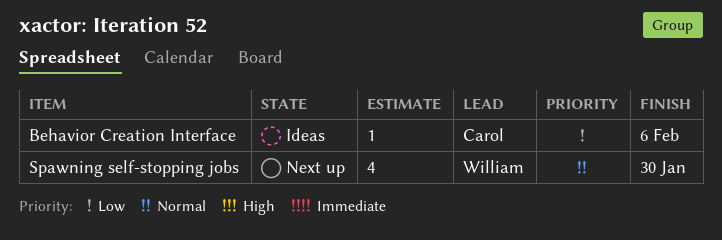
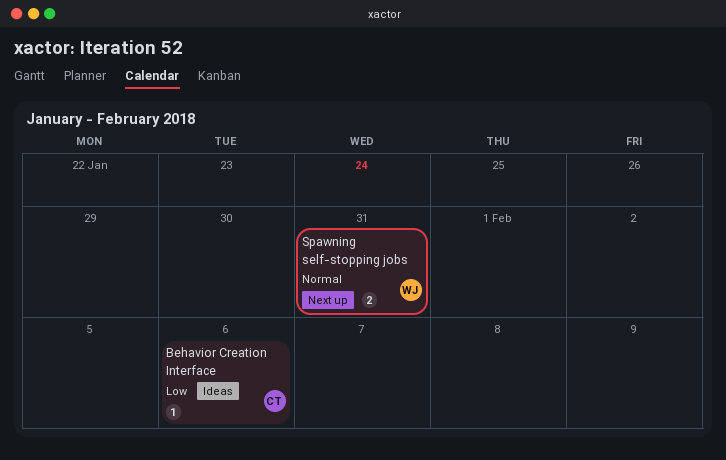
Spawning self-stopping jobs, estimate: 4 -> 2
Spawning self-stopping jobs, due: Jan 30 -> Jan 31

